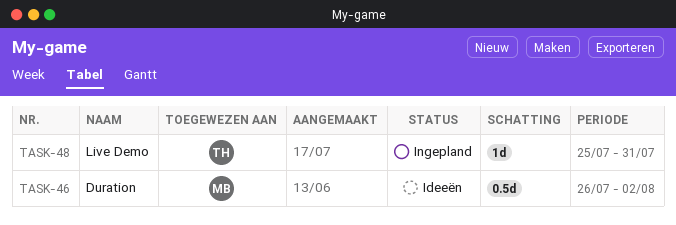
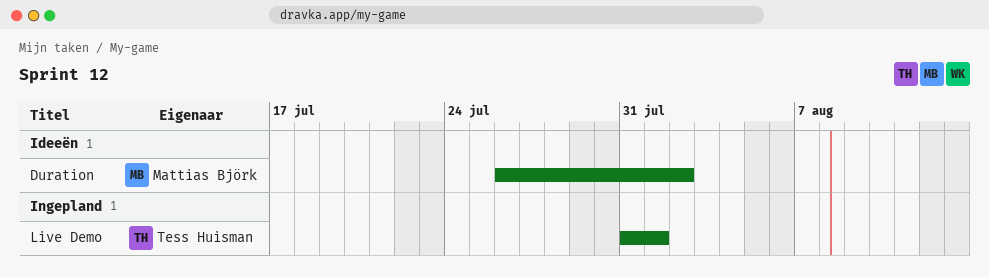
Live Demo, start: Jul 25 -> Jul 31
Live Demo, due: Jul 31 -> Aug 1

